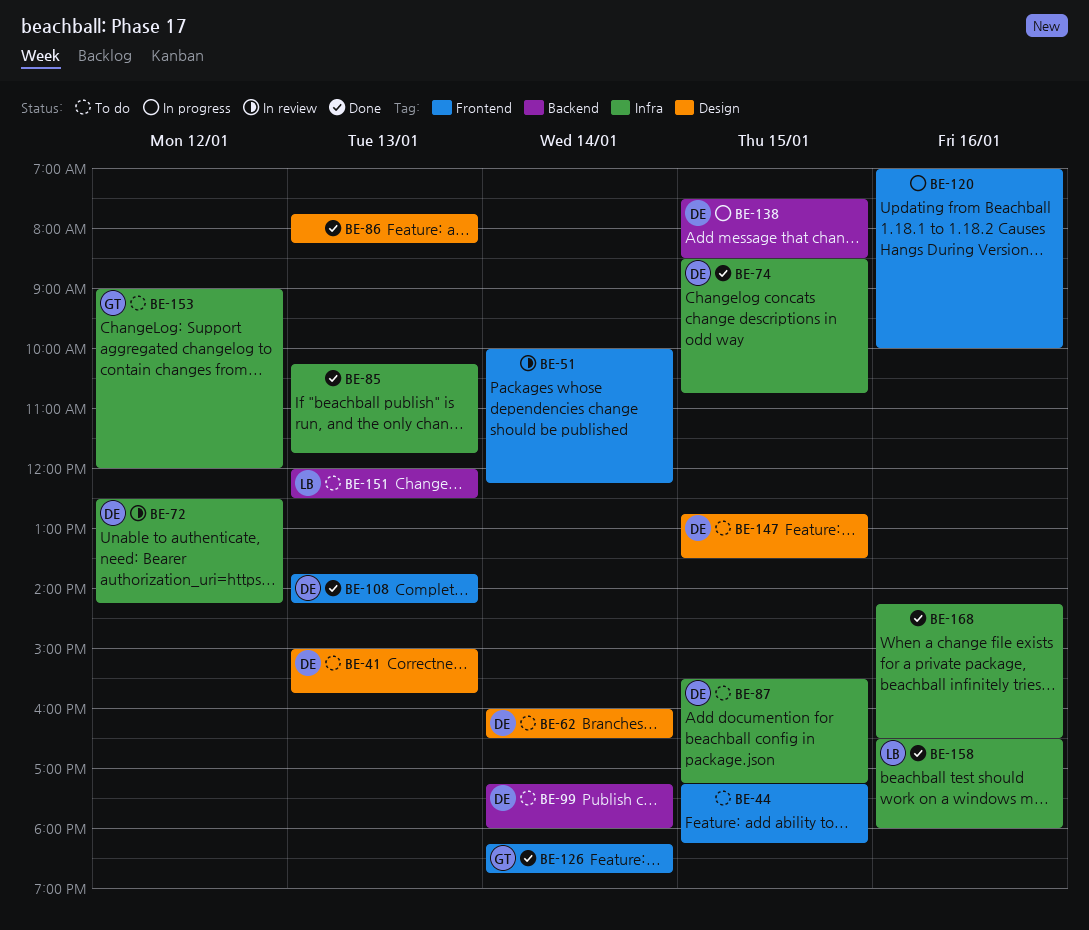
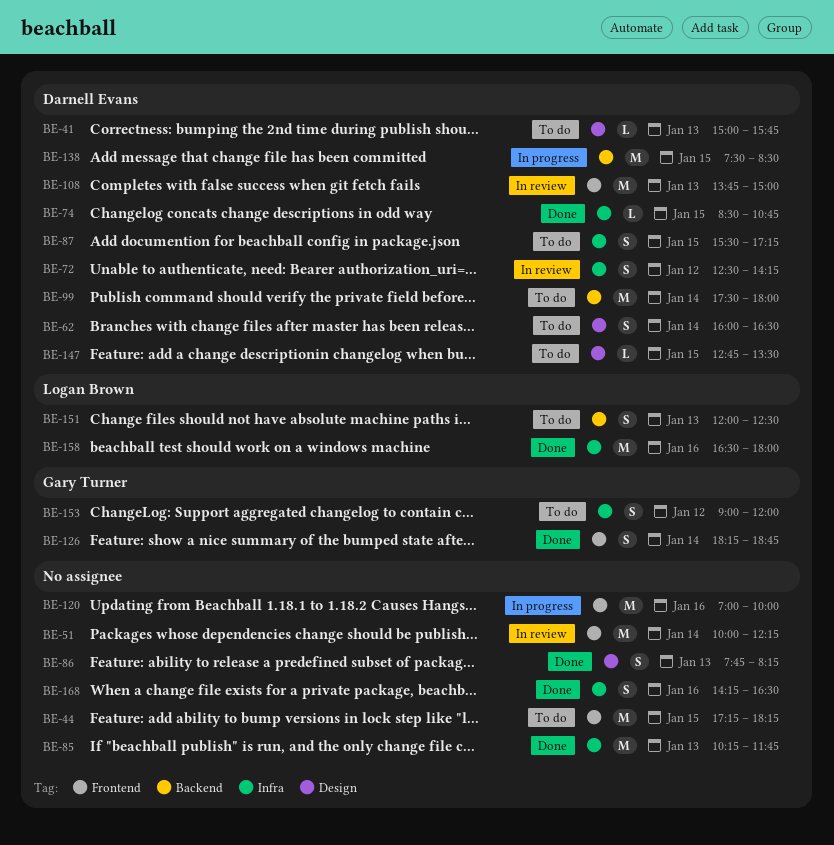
BE-99, begins: 17:15 -> 17:30
BE-108, status: Done -> In review
BE-108, ends: 14:15 -> 15:00

